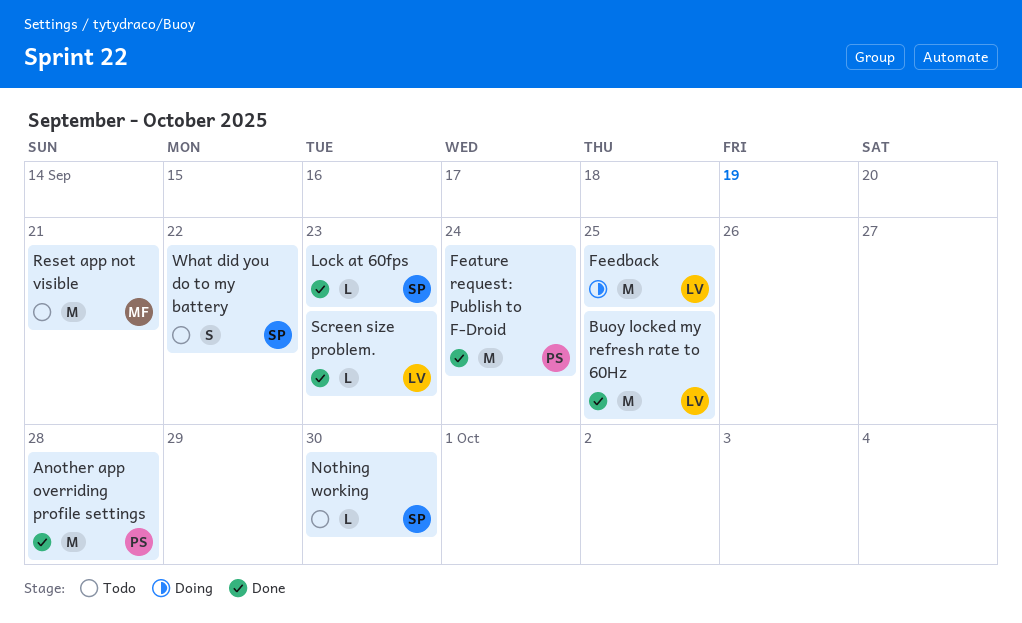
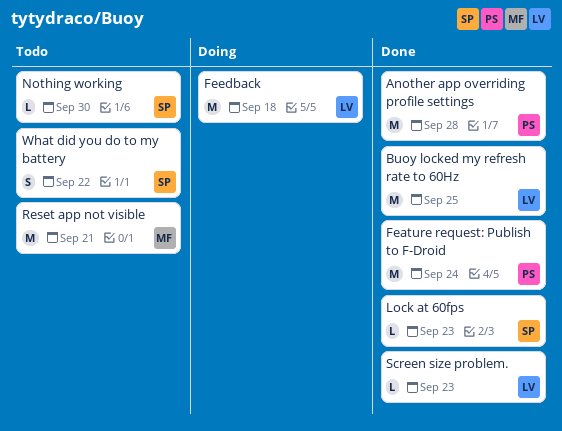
Feedback, due: Sep 25 -> Sep 18

